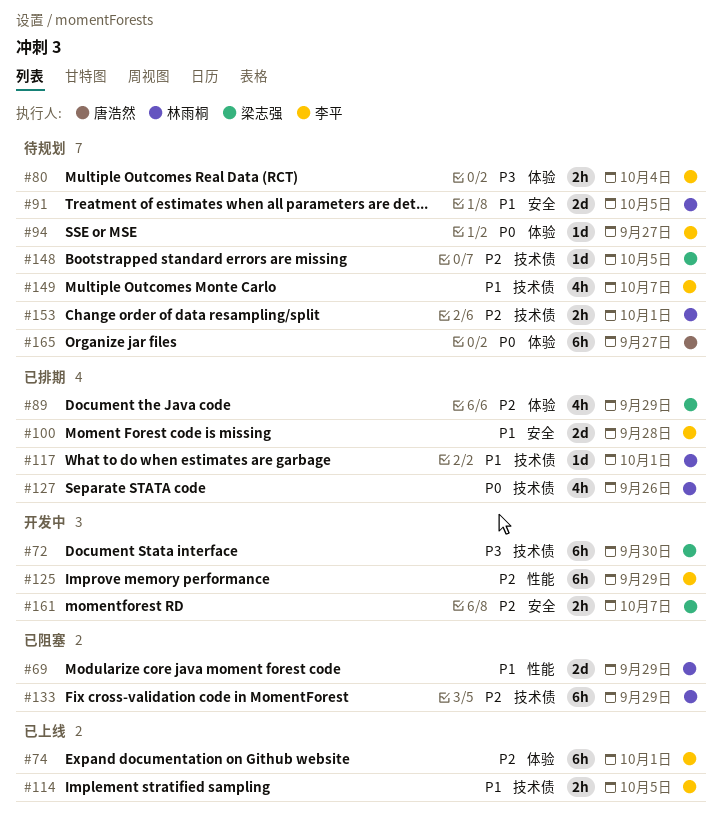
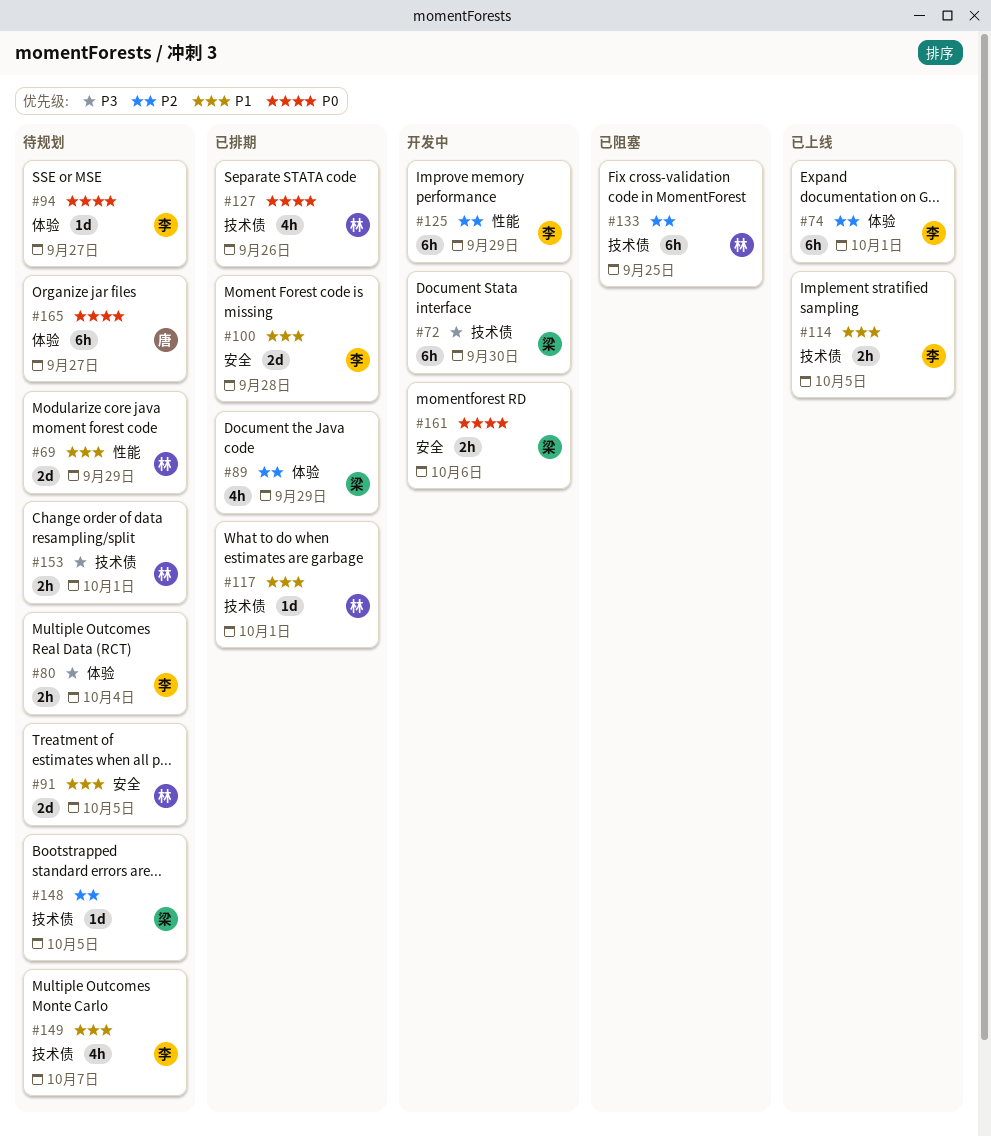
#69, status: 已阻塞 -> 待规划
#133, due: Sep 29 -> Sep 25
#153, priority: P2 -> P3
#161, priority: P2 -> P0
#161, due: Oct 7 -> Oct 6

